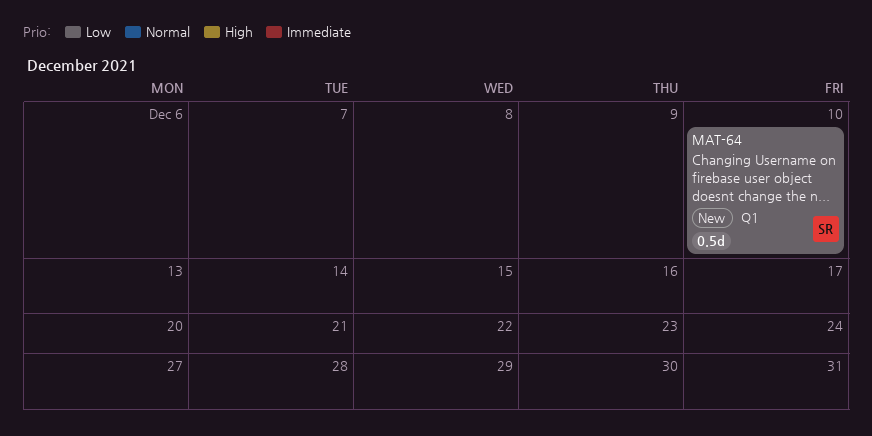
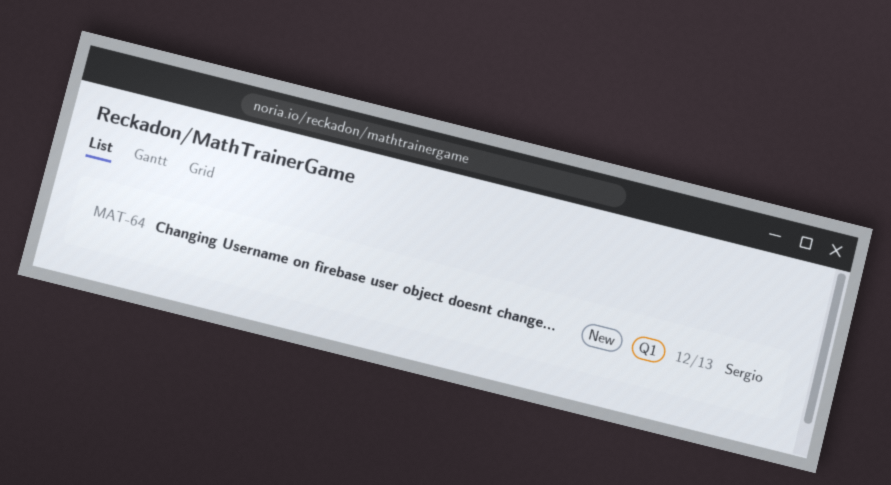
MAT-64, due: Dec 10 -> Dec 13

